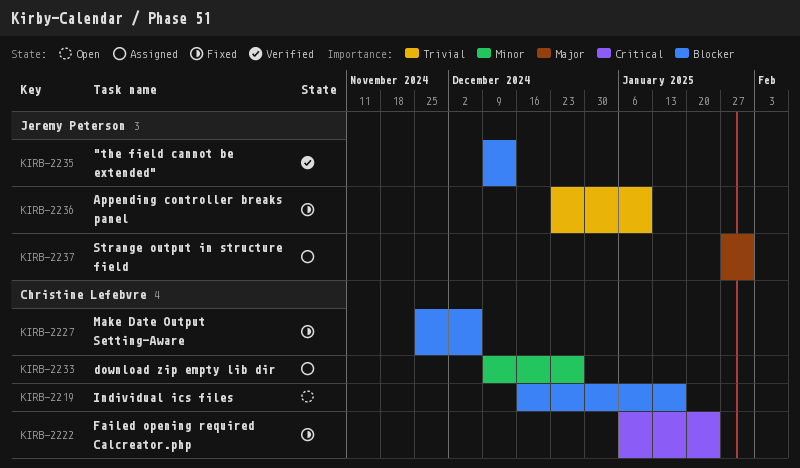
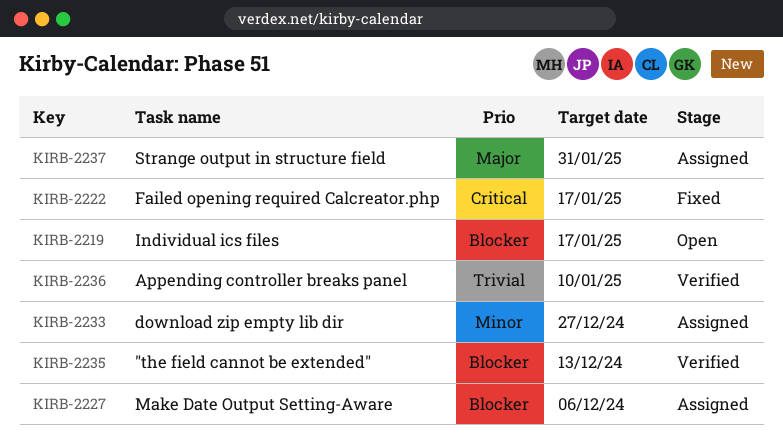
KIRB-2222, due: Jan 24 -> Jan 17
KIRB-2227, status: Fixed -> Assigned
KIRB-2236, status: Fixed -> Verified

